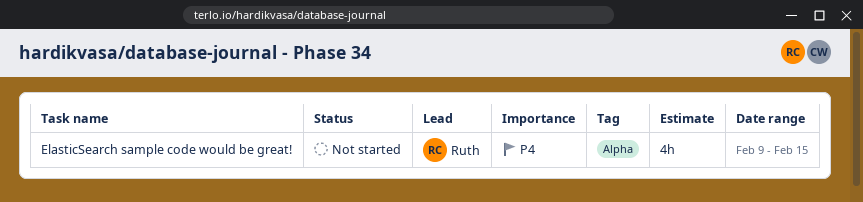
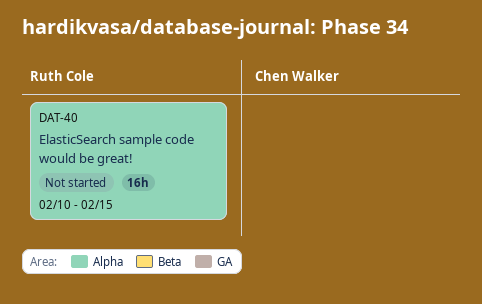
ElasticSearch sample code would be great!, estimate: 4h -> 16h
ElasticSearch sample code would be great!, start: Feb 9 -> Feb 10

